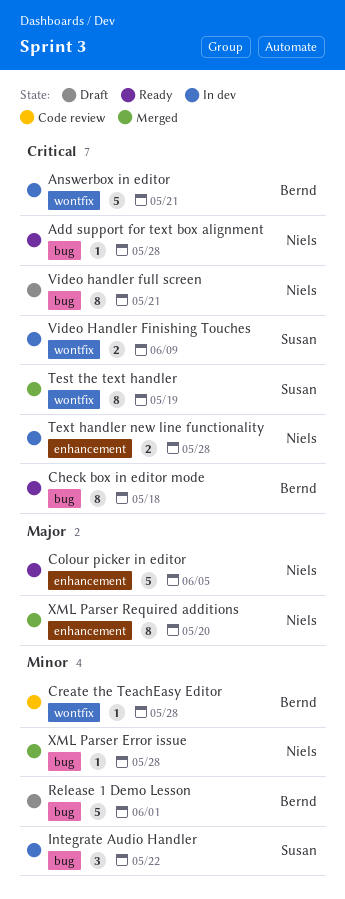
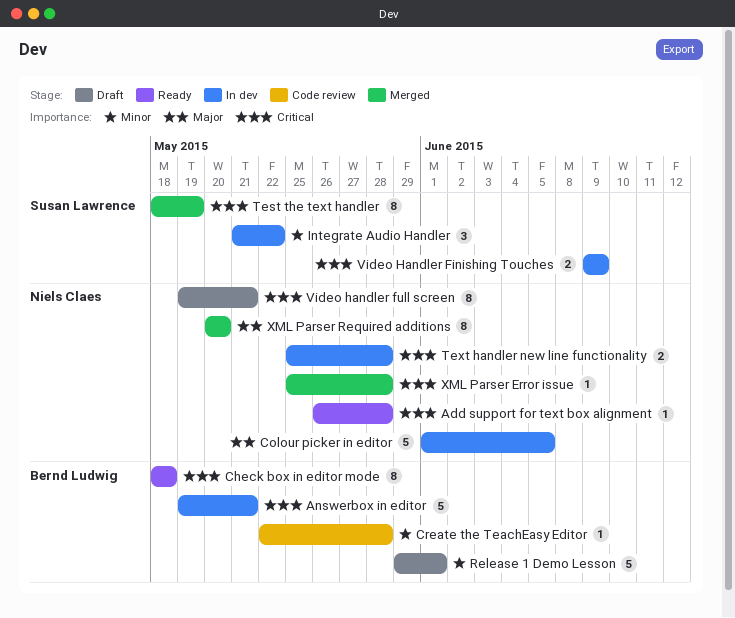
Colour picker in editor, status: Ready -> In dev
XML Parser Error issue, priority: Minor -> Critical

